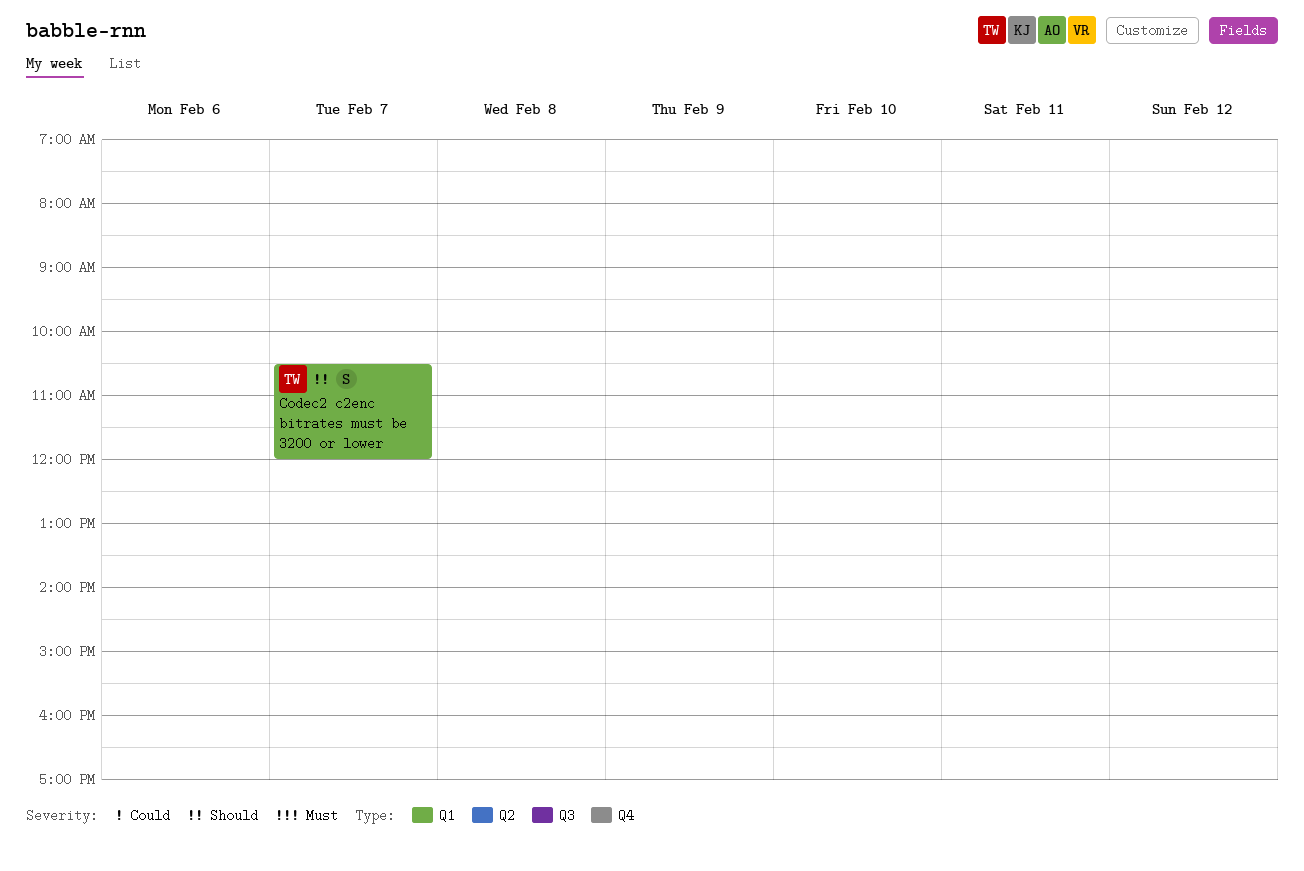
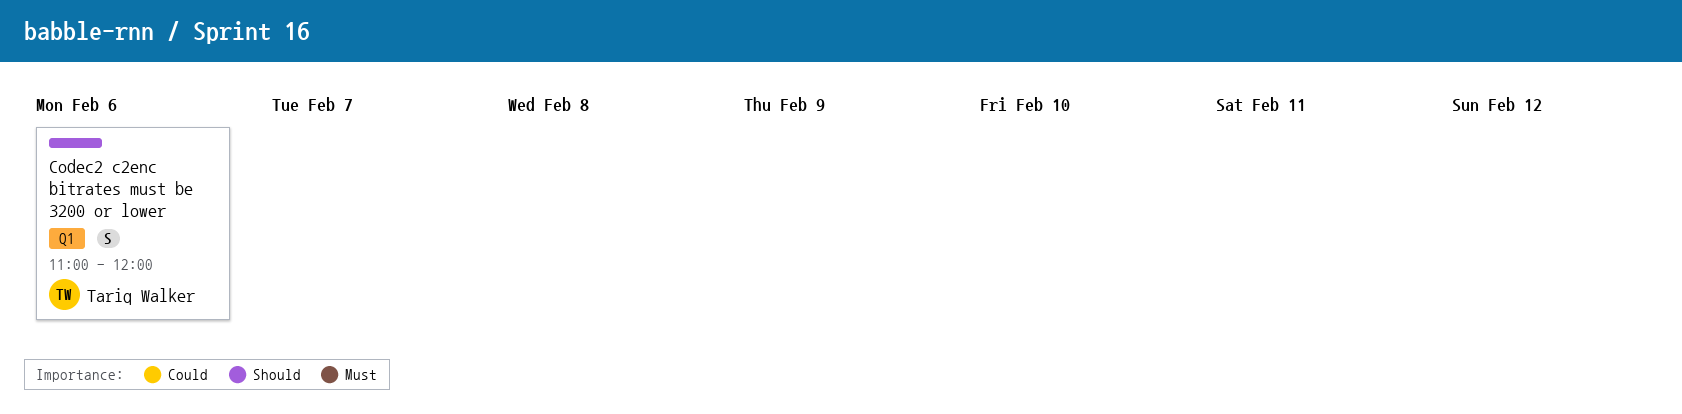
Codec2 c2enc bitrates must be 3200 or lower, day: Feb 7 -> Feb 6
Codec2 c2enc bitrates must be 3200 or lower, begins: 10:30 -> 11:00

